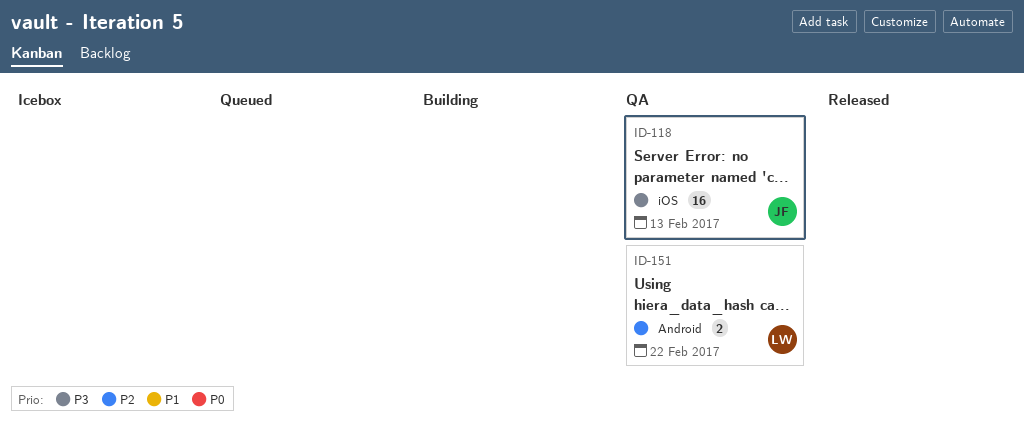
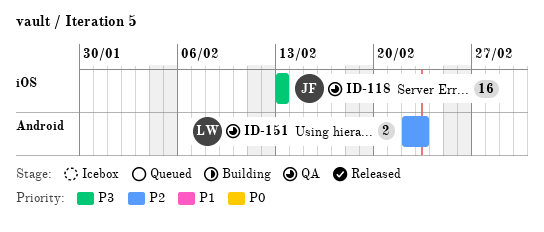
ID-151, due: Feb 22 -> Feb 23

